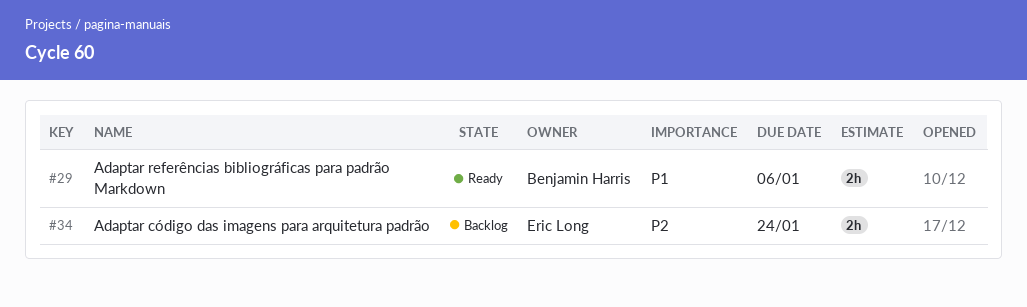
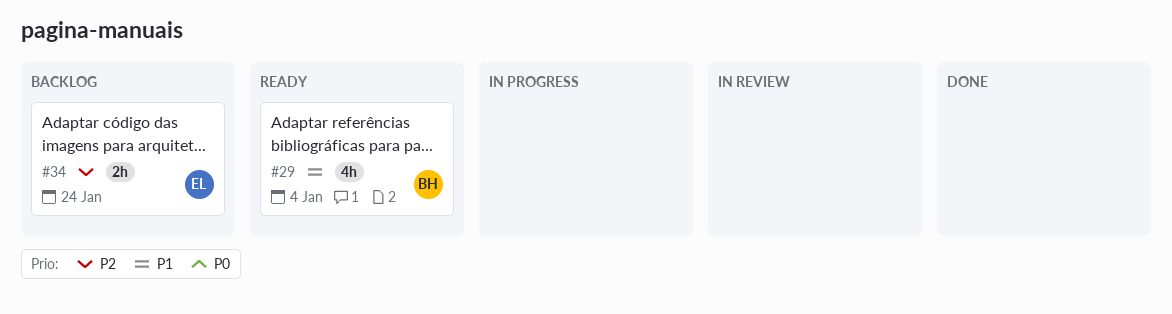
#29, estimate: 2h -> 4h
#29, due: Jan 6 -> Jan 4

